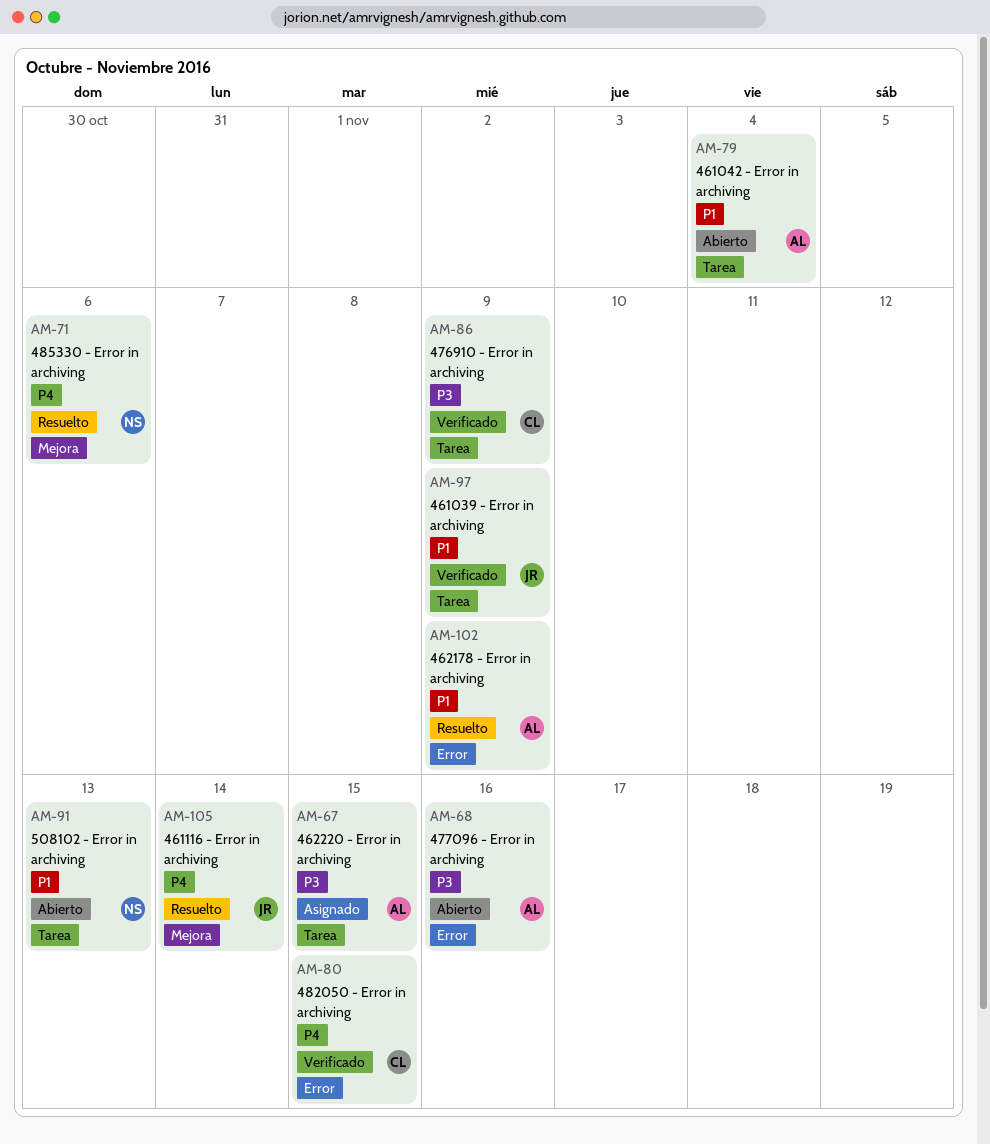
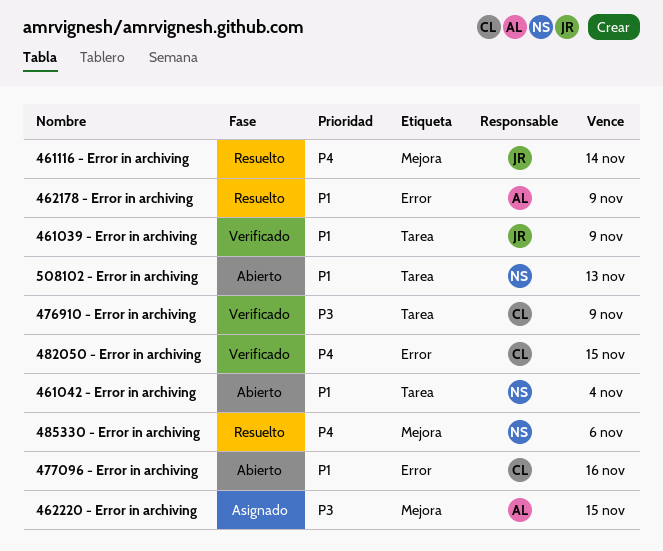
461042 - Error in archiving, owner: AL -> NS
462220 - Error in archiving, label: Tarea -> Mejora
477096 - Error in archiving, owner: AL -> CL
477096 - Error in archiving, priority: P3 -> P1

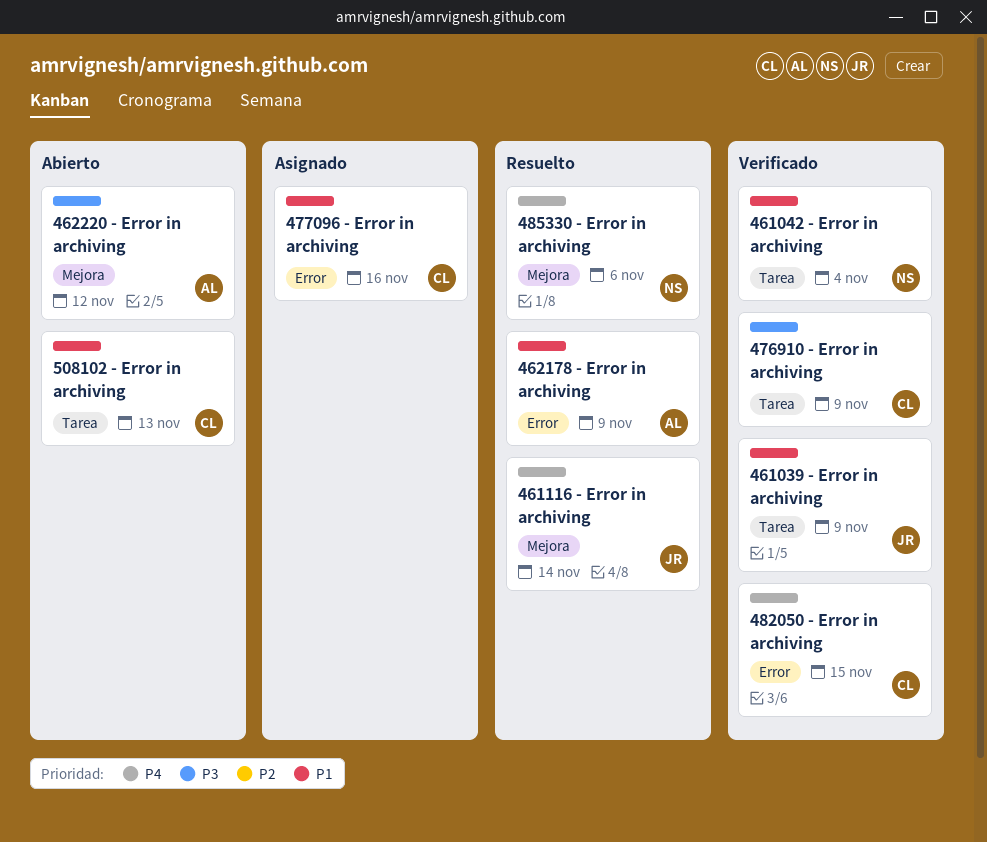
461042 - Error in archiving, status: Abierto -> Verificado
462220 - Error in archiving, status: Asignado -> Abierto
462220 - Error in archiving, due: Nov 15 -> Nov 12
477096 - Error in archiving, status: Abierto -> Asignado
508102 - Error in archiving, owner: NS -> CL

